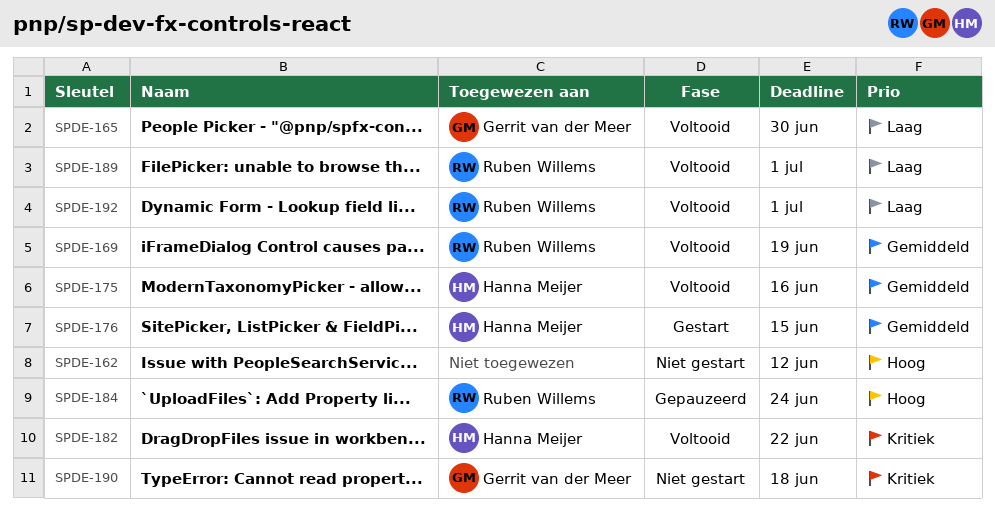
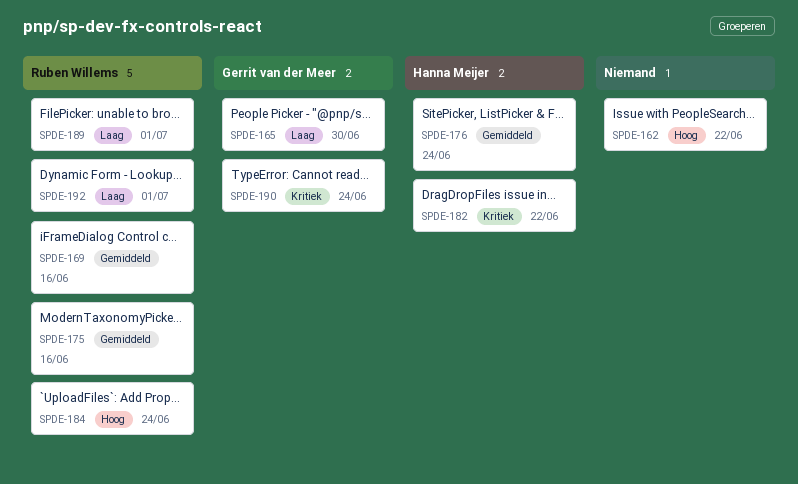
SPDE-162, due: Jun 12 -> Jun 22
SPDE-169, due: Jun 19 -> Jun 16
SPDE-175, owner: Hanna Meijer -> Ruben Willems
SPDE-176, due: Jun 15 -> Jun 24
SPDE-190, due: Jun 18 -> Jun 24

